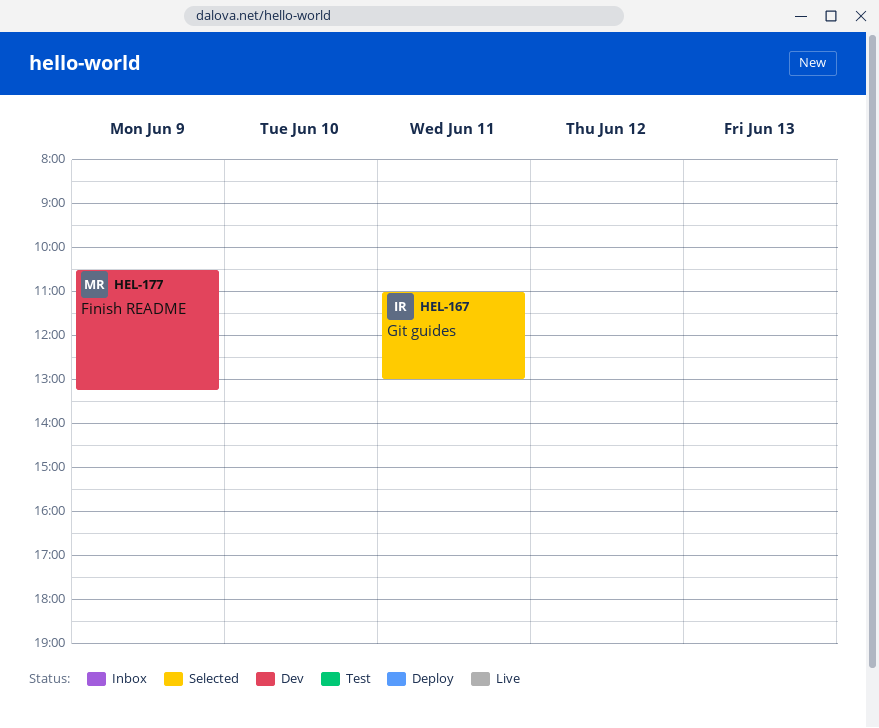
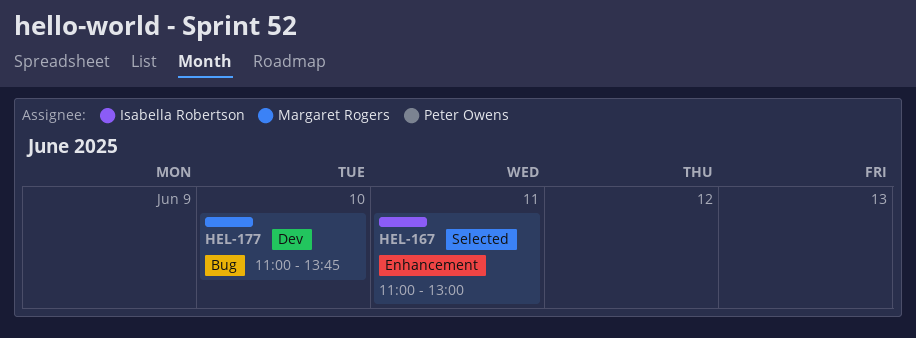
HEL-177, day: Jun 9 -> Jun 10
HEL-177, begins: 10:30 -> 11:00
HEL-177, ends: 13:15 -> 13:45

